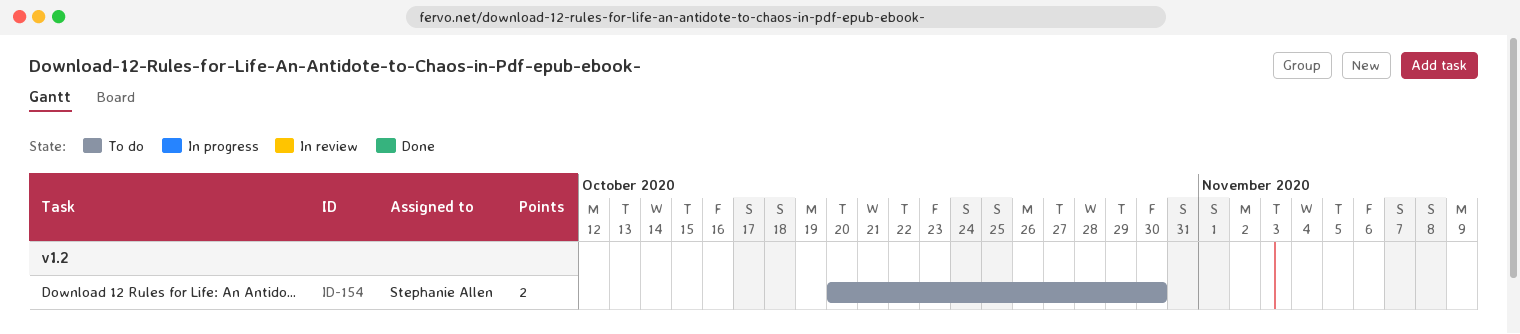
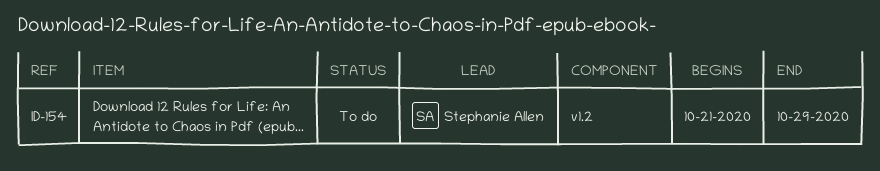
ID-154, start: Oct 20 -> Oct 21
ID-154, due: Oct 30 -> Oct 29

